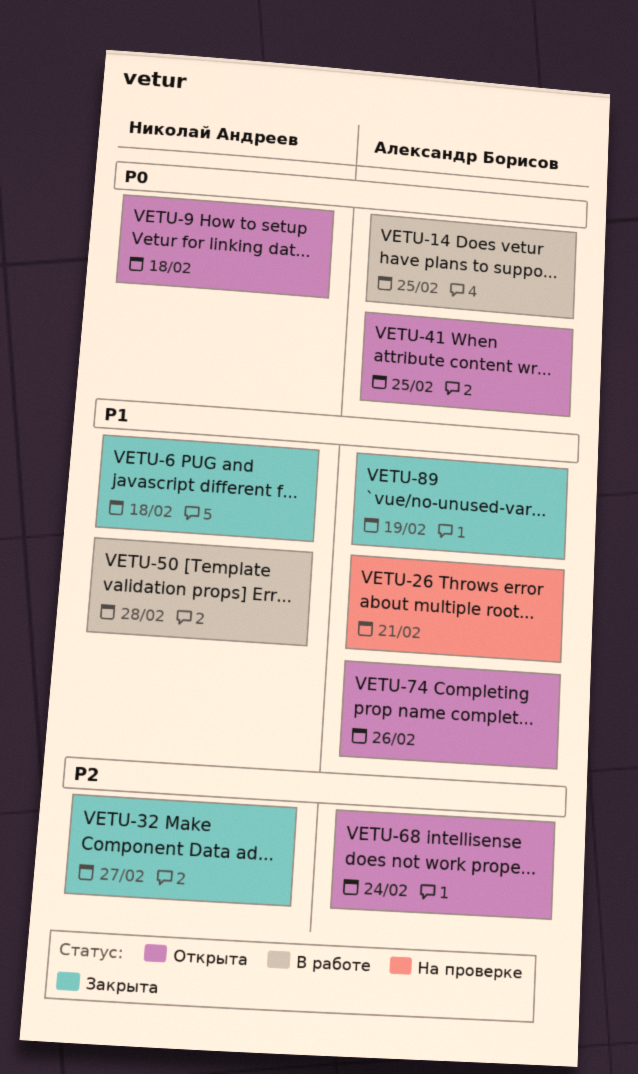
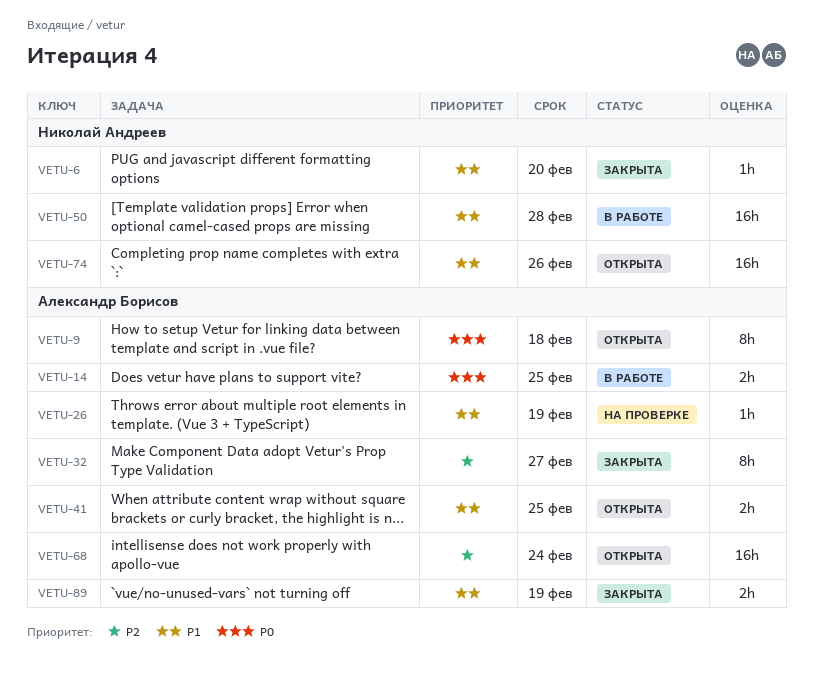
VETU-6, due: Feb 18 -> Feb 20
VETU-9, owner: Николай Андреев -> Александр Борисов
VETU-26, due: Feb 21 -> Feb 19
VETU-32, owner: Николай Андреев -> Александр Борисов
VETU-41, priority: P0 -> P1
VETU-74, owner: Александр Борисов -> Николай Андреев

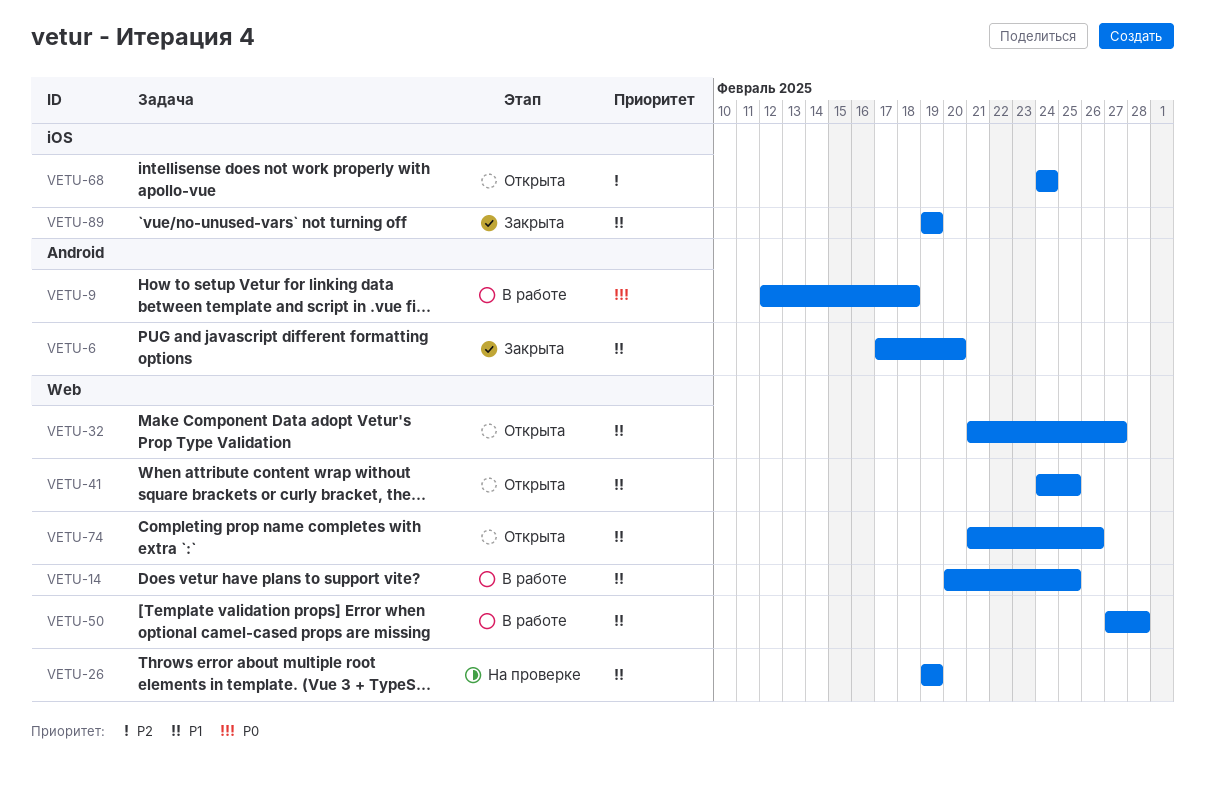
VETU-9, status: Открыта -> В работе
VETU-14, priority: P0 -> P1
VETU-32, status: Закрыта -> Открыта
VETU-32, priority: P2 -> P1

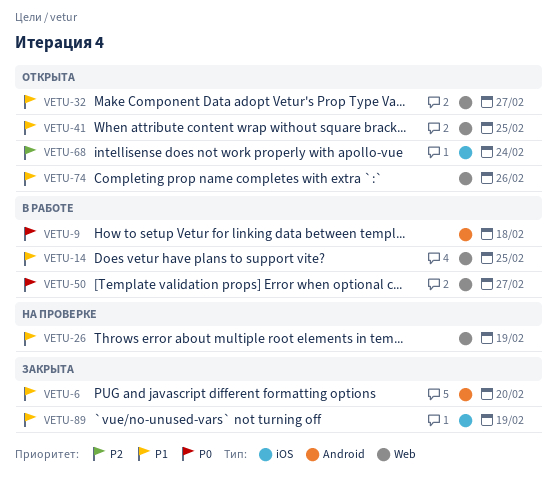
VETU-50, priority: P1 -> P0
VETU-50, due: Feb 28 -> Feb 27

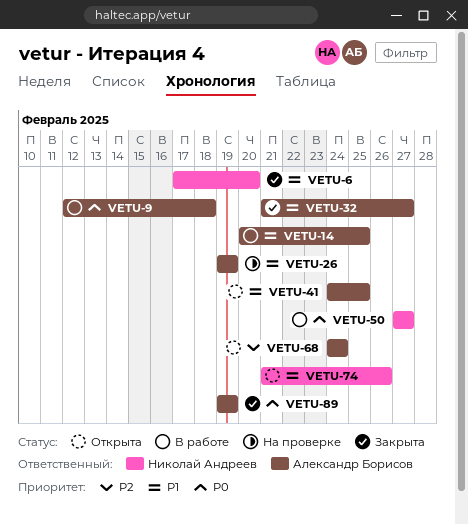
VETU-32, status: Открыта -> Закрыта
VETU-89, priority: P1 -> P0

